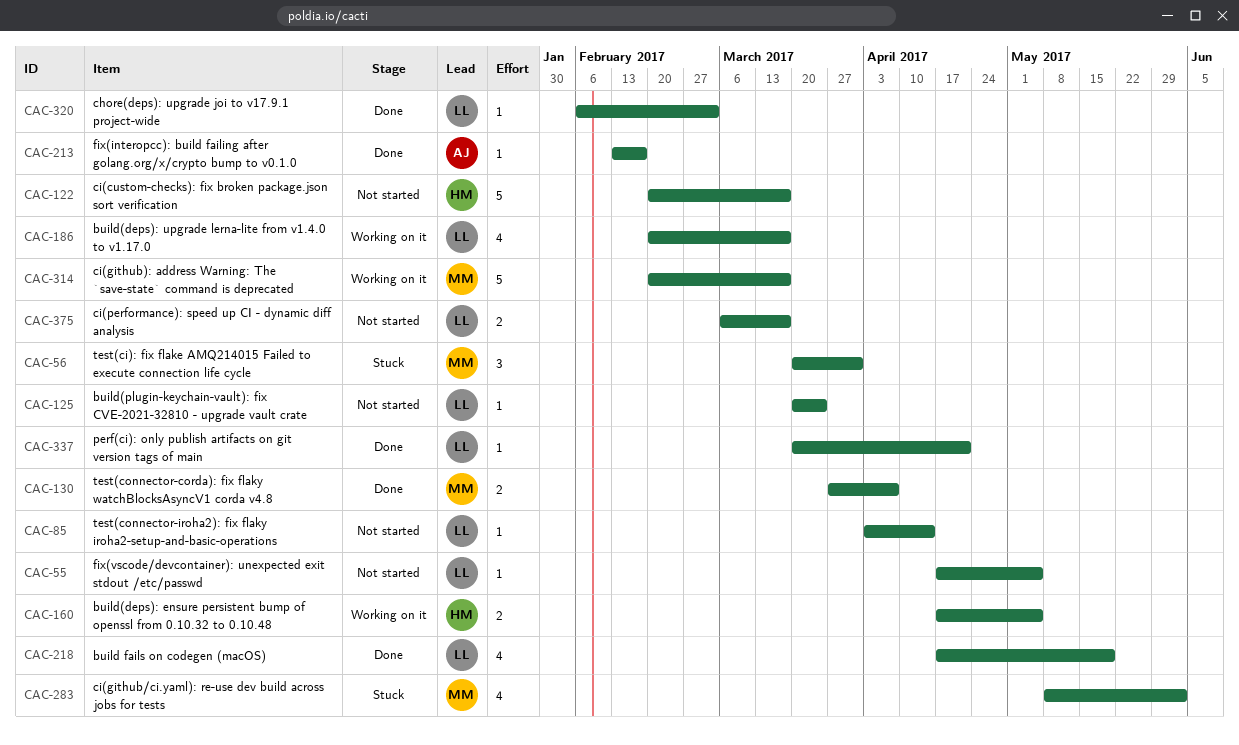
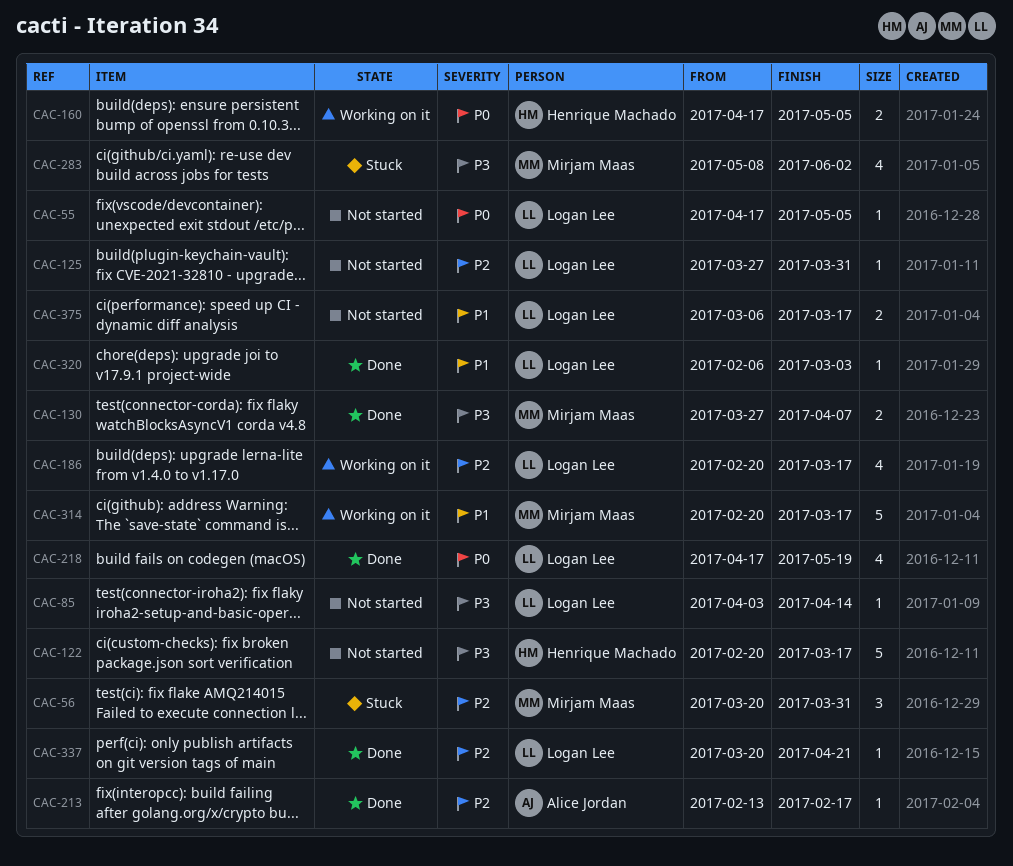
CAC-125, start: Mar 20 -> Mar 27
CAC-125, due: Mar 24 -> Mar 31

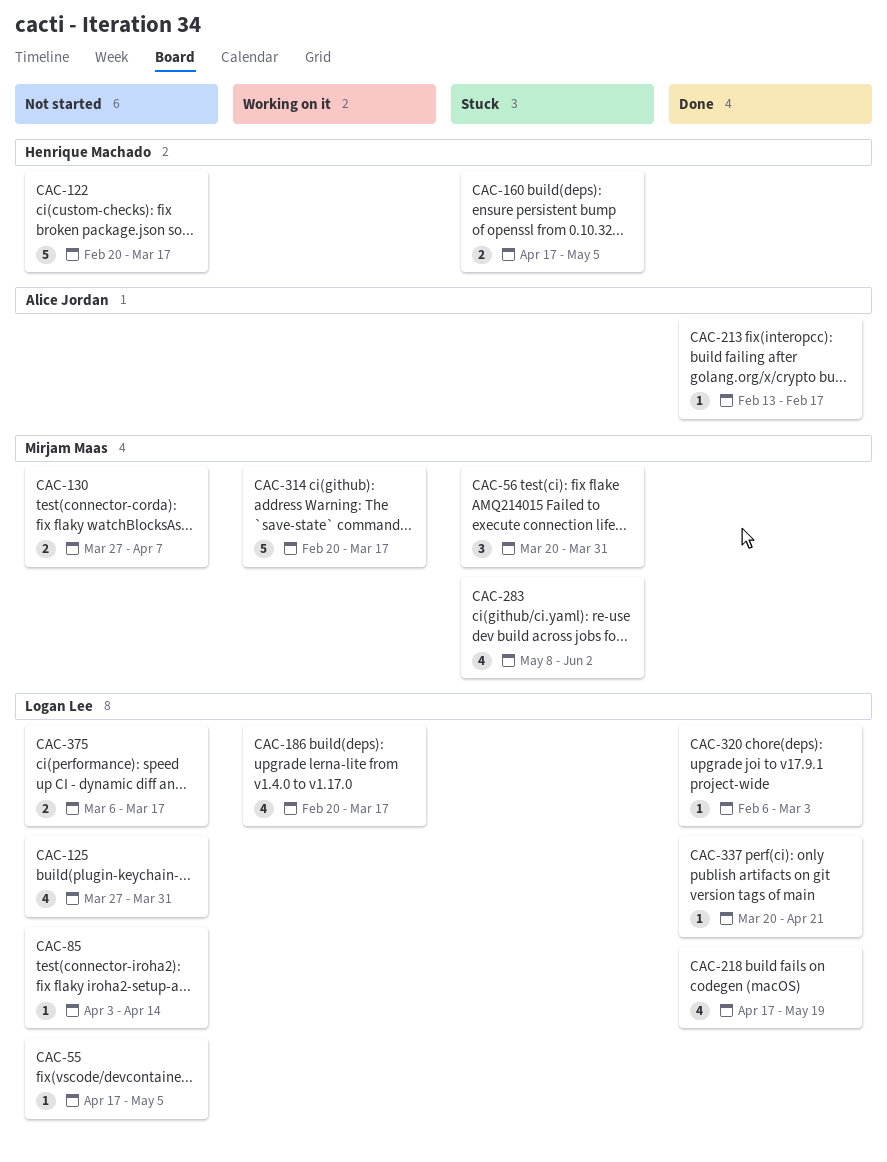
CAC-125, estimate: 1 -> 4
CAC-130, status: Done -> Not started
CAC-160, status: Working on it -> Stuck

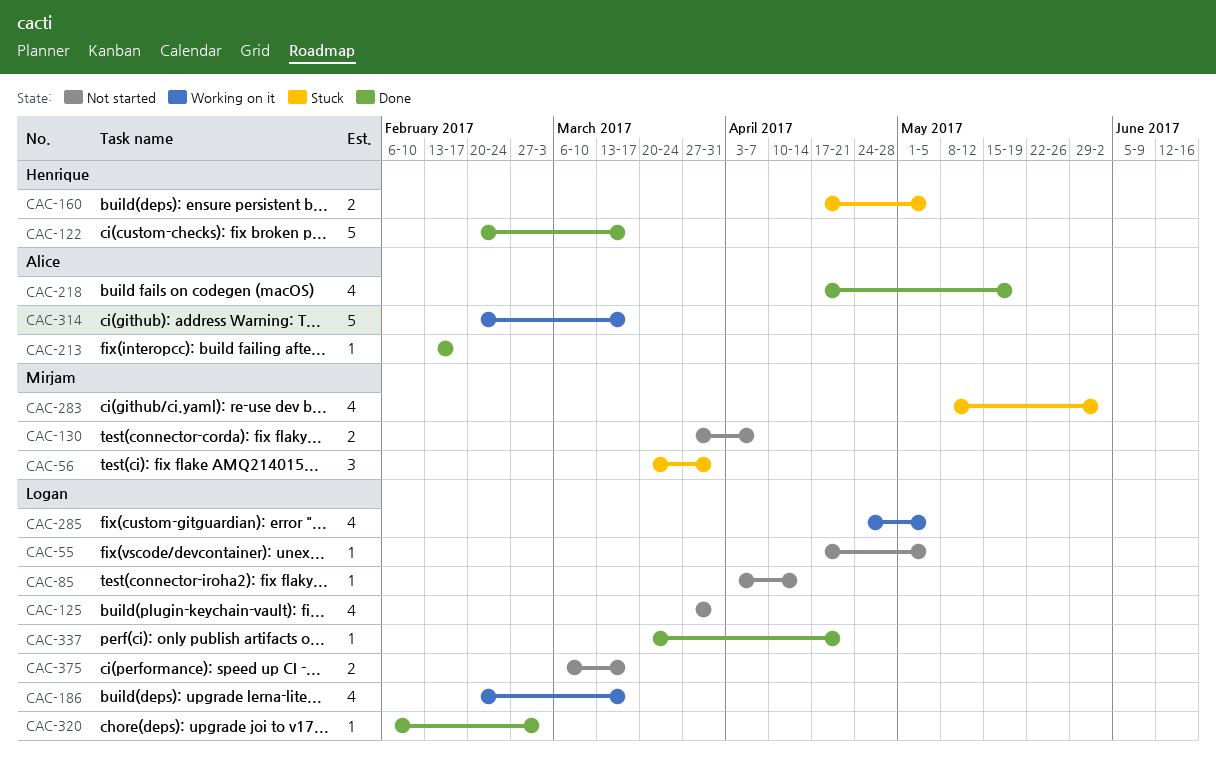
CAC-122, status: Not started -> Done
CAC-218, owner: Logan Lee -> Alice Jordan
CAC-285: none -> present
CAC-314, owner: Mirjam Maas -> Alice Jordan

